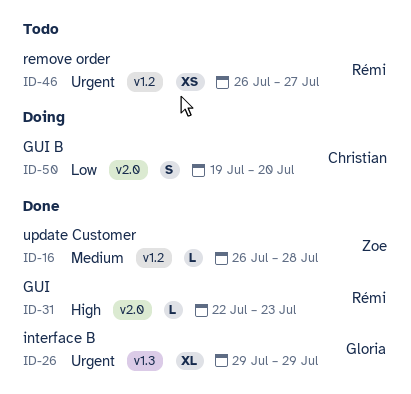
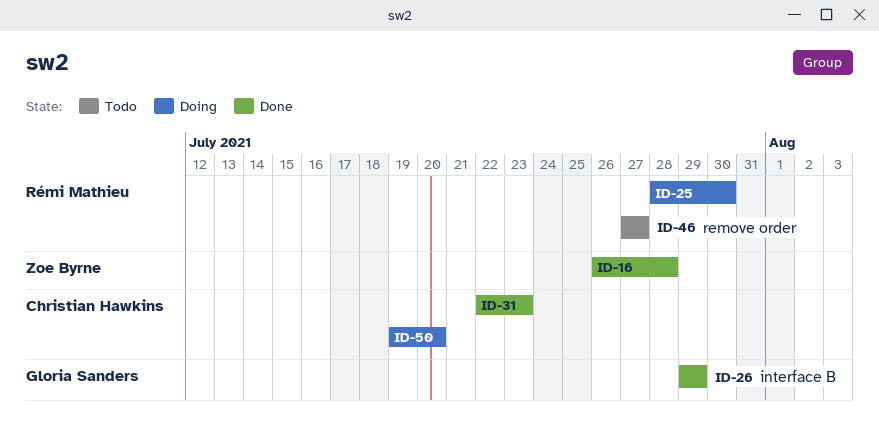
ID-25: none -> present
ID-31, owner: Rémi Mathieu -> Christian Hawkins
ID-46, start: Jul 26 -> Jul 27

